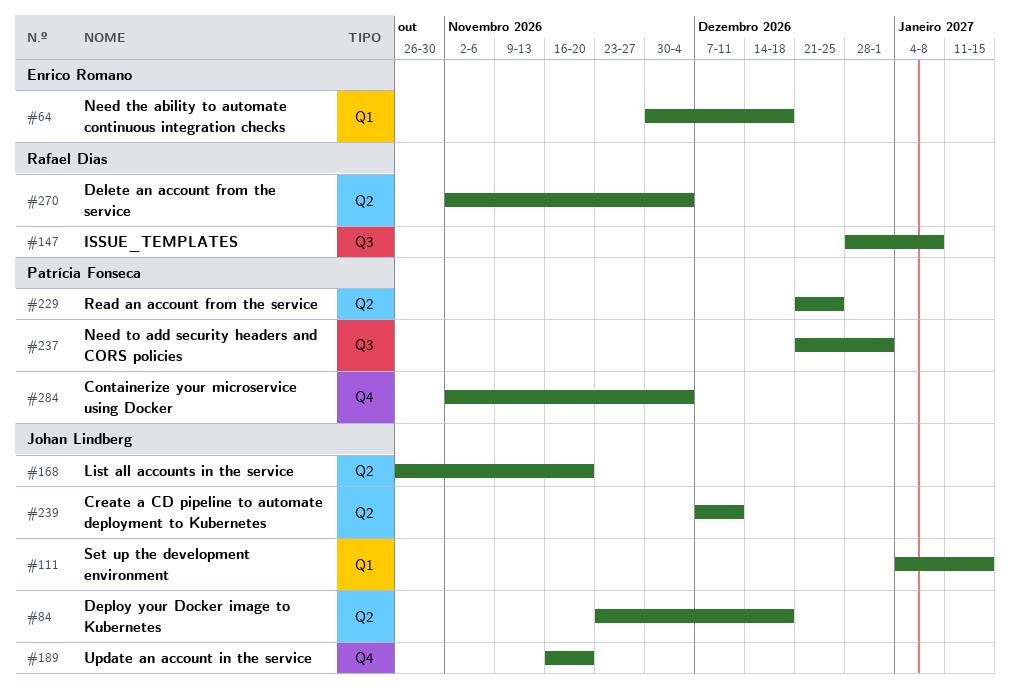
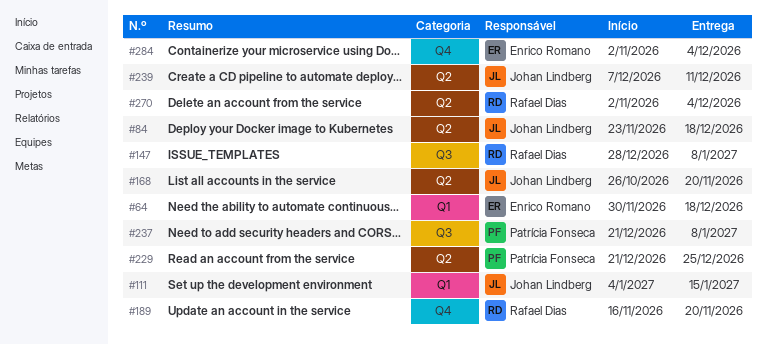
#189, owner: Johan Lindberg -> Rafael Dias
#237, due: Jan 1 -> Jan 8
#284, owner: Patrícia Fonseca -> Enrico Romano

